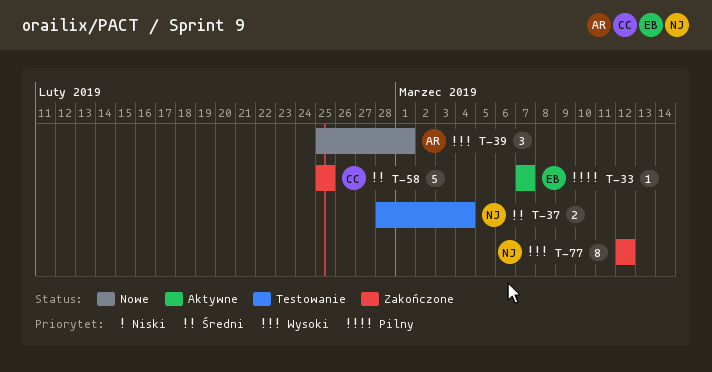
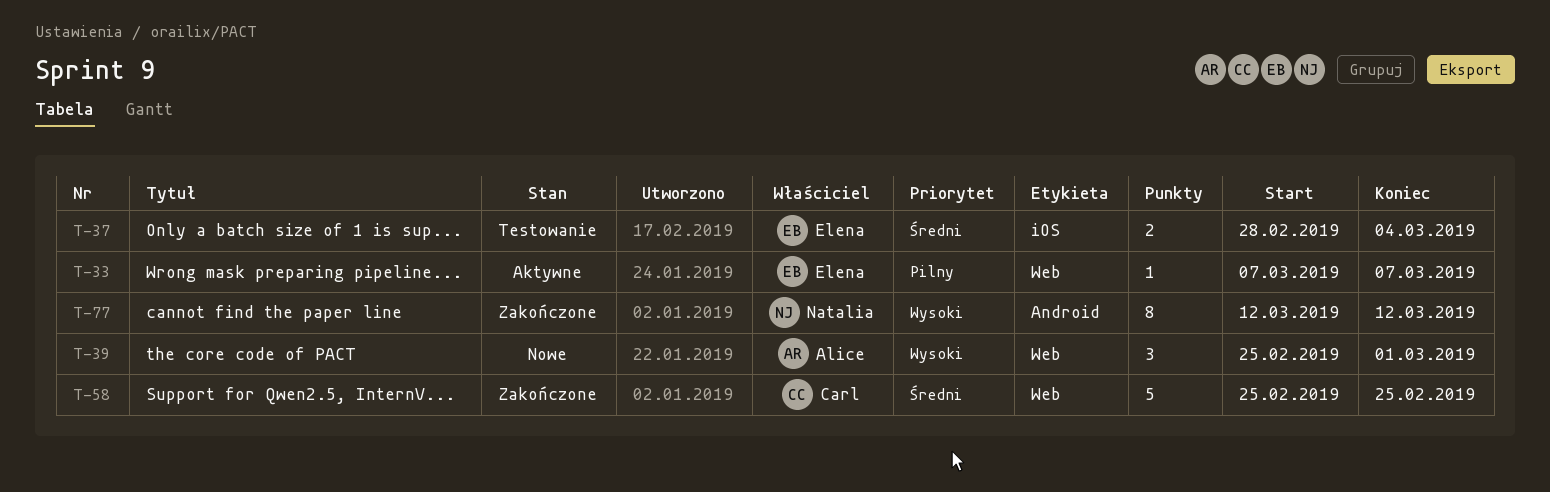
T-37, owner: Natalia -> Elena

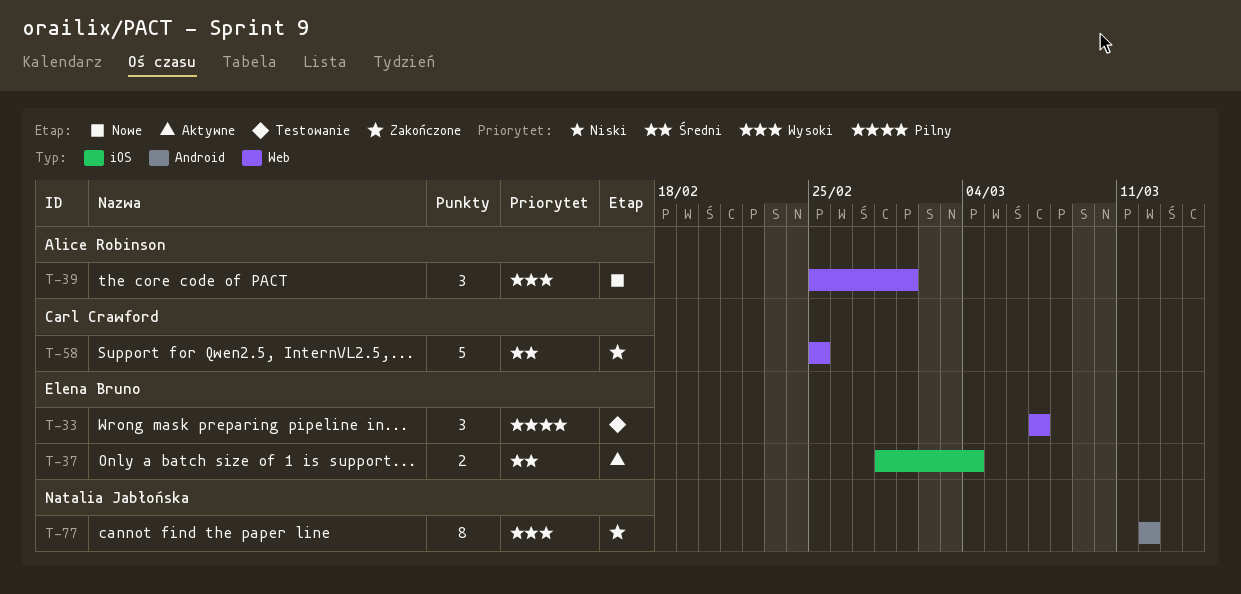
T-33, status: Aktywne -> Testowanie
T-33, estimate: 1 -> 3
T-37, status: Testowanie -> Aktywne

